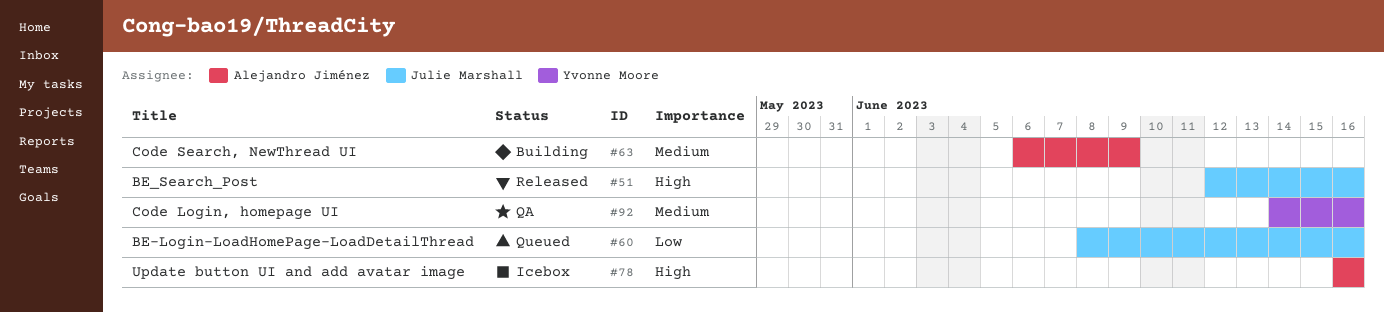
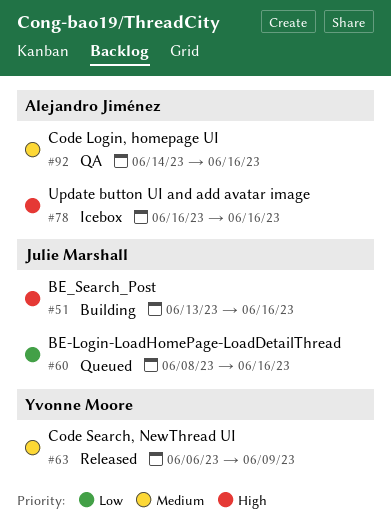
#51, status: Released -> Building
#51, start: Jun 12 -> Jun 13
#63, status: Building -> Released
#63, owner: Alejandro Jiménez -> Yvonne Moore
#92, owner: Yvonne Moore -> Alejandro Jiménez

